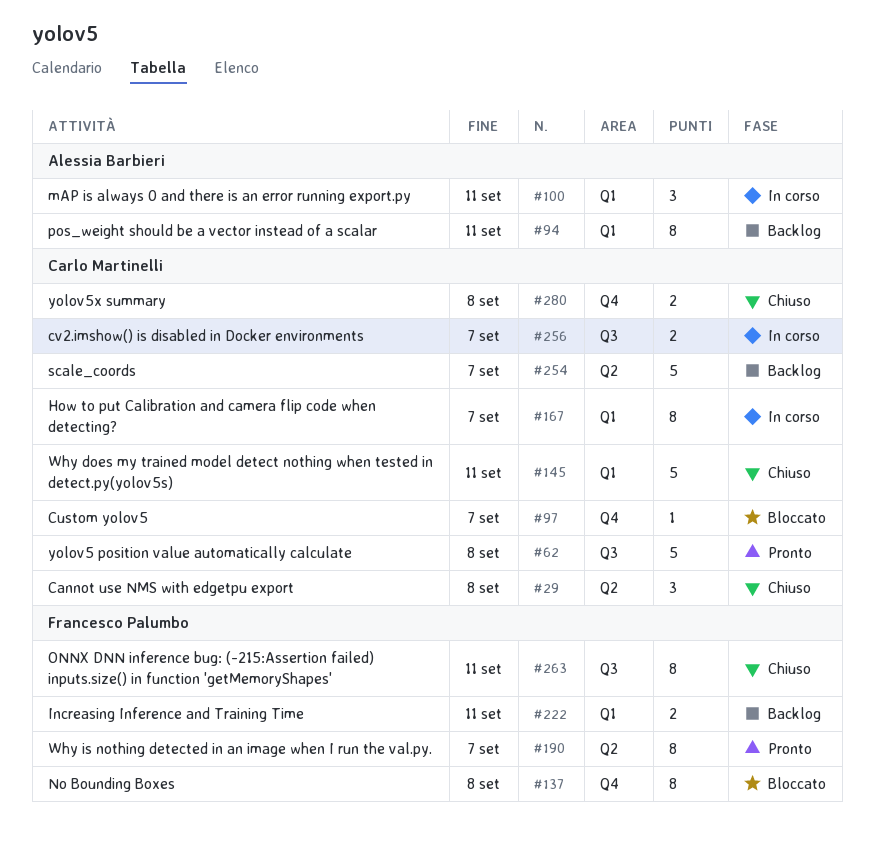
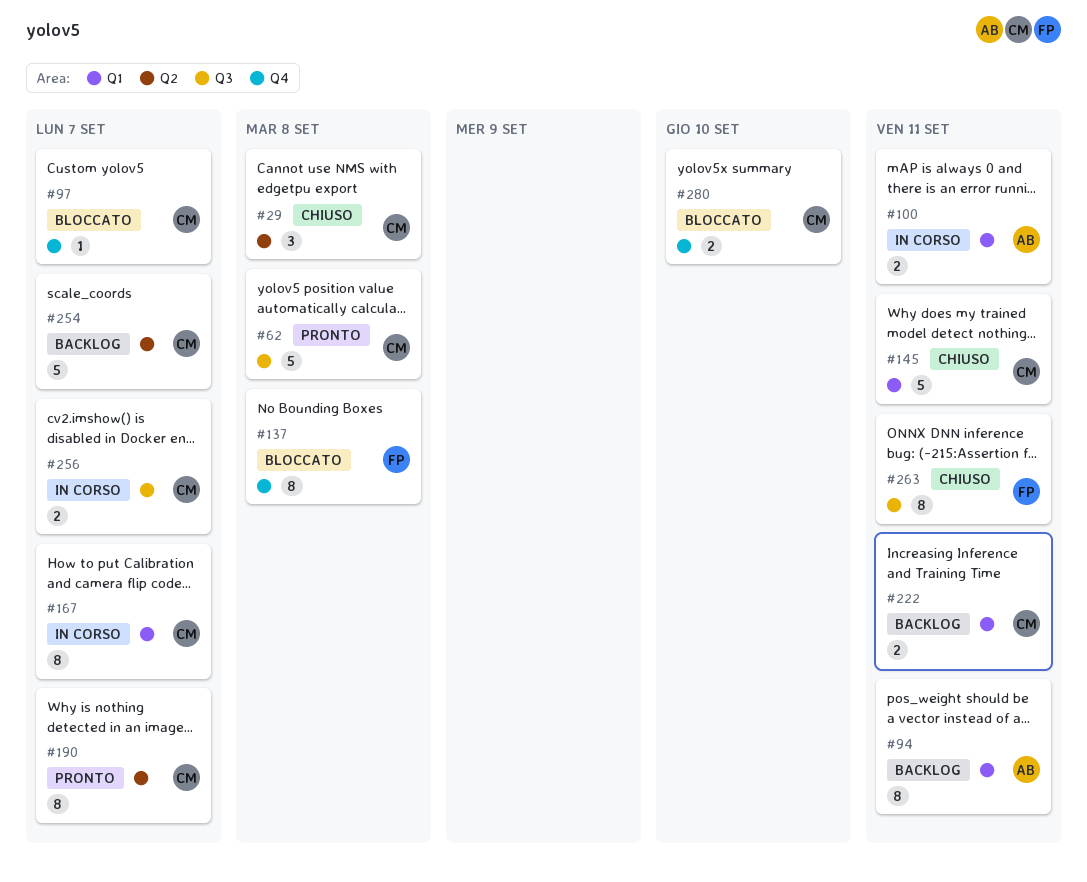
#100, estimate: 3 -> 2
#190, owner: Francesco Palumbo -> Carlo Martinelli
#222, owner: Francesco Palumbo -> Carlo Martinelli
#280, status: Chiuso -> Bloccato
#280, due: Sep 8 -> Sep 10

